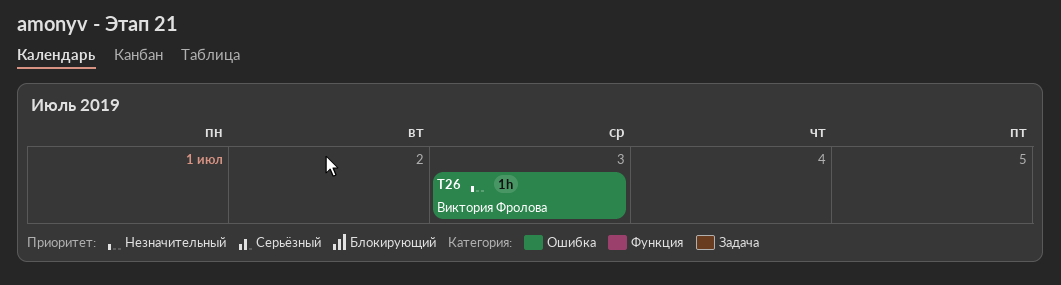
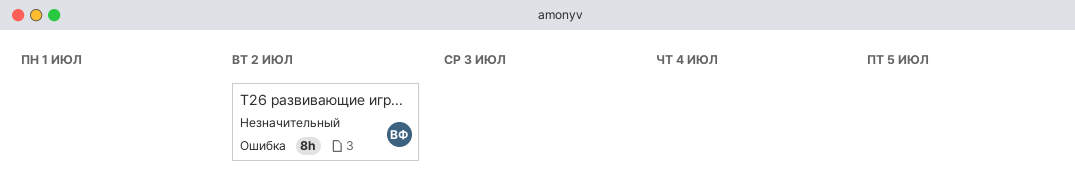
T26, estimate: 1h -> 8h
T26, due: Jul 3 -> Jul 2

